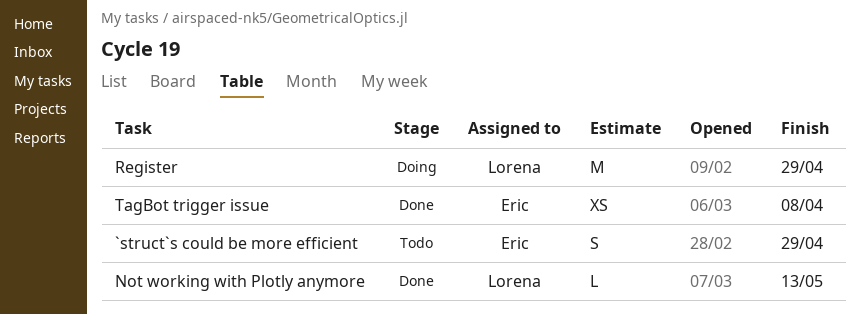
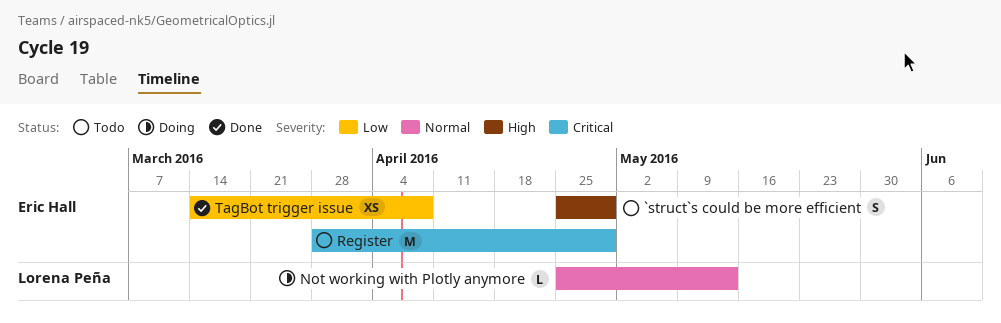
Not working with Plotly anymore, status: Done -> Doing
Register, status: Doing -> Todo
Register, owner: Lorena Peña -> Eric Hall

